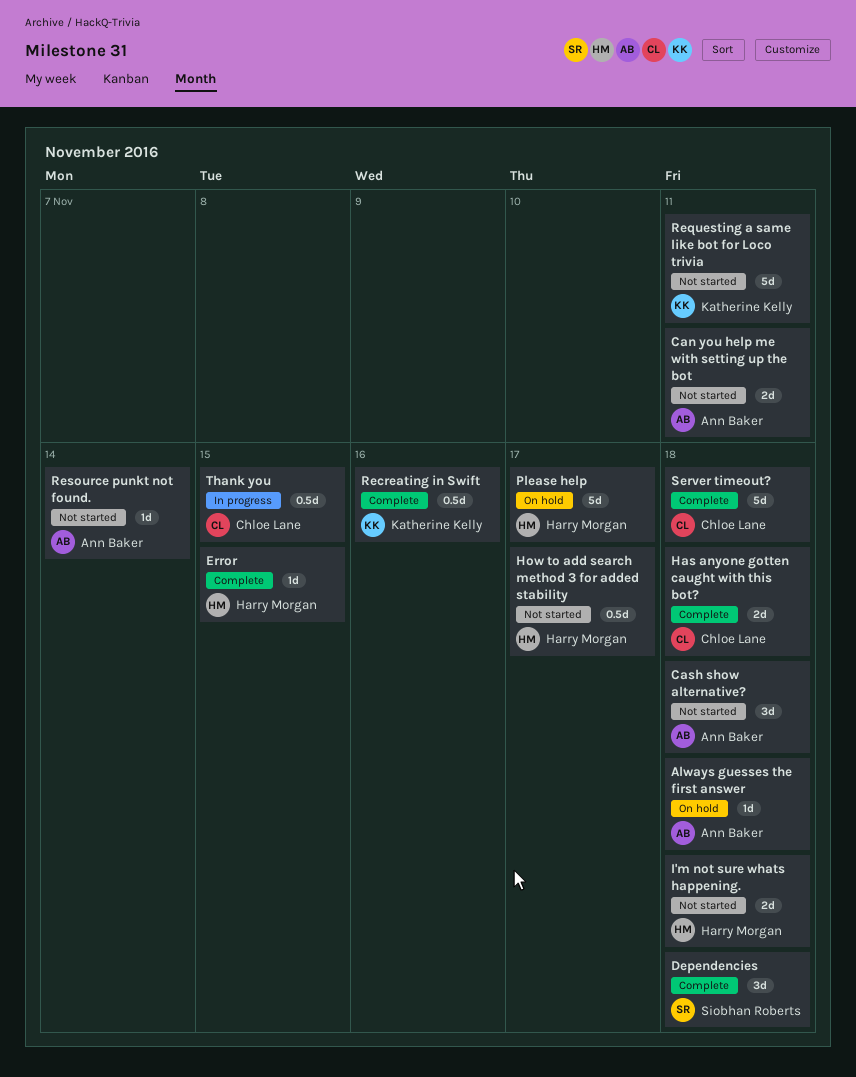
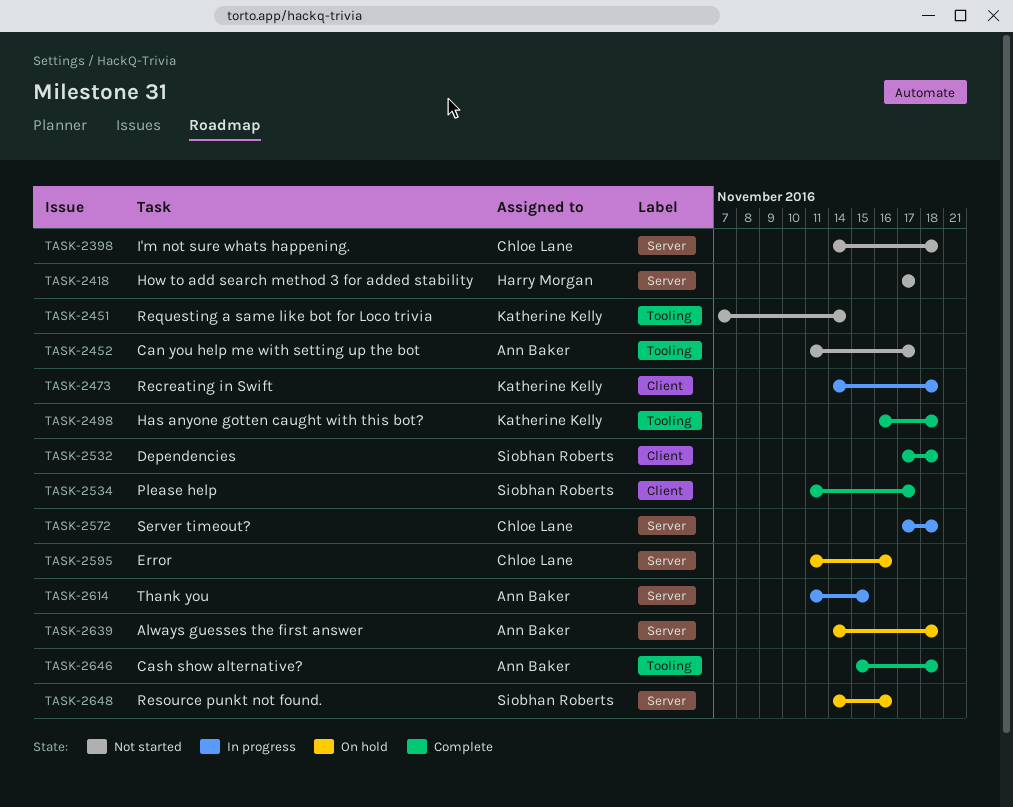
Can you help me with setting up the bot, due: Nov 11 -> Nov 17
Cash show alternative?, status: Not started -> Complete
Error, status: Complete -> On hold
Error, owner: Harry Morgan -> Chloe Lane
Error, due: Nov 15 -> Nov 16
Has anyone gotten caught with this bot?, owner: Chloe Lane -> Katherine Kelly
I'm not sure whats happening., owner: Harry Morgan -> Chloe Lane
Please help, status: On hold -> Complete
Please help, owner: Harry Morgan -> Siobhan Roberts
Recreating in Swift, status: Complete -> In progress
Recreating in Swift, due: Nov 16 -> Nov 18
Requesting a same like bot for Loco trivia, due: Nov 11 -> Nov 14
Resource punkt not found., status: Not started -> On hold
Resource punkt not found., owner: Ann Baker -> Siobhan Roberts
Resource punkt not found., due: Nov 14 -> Nov 16
Server timeout?, status: Complete -> In progress
Thank you, owner: Chloe Lane -> Ann Baker

